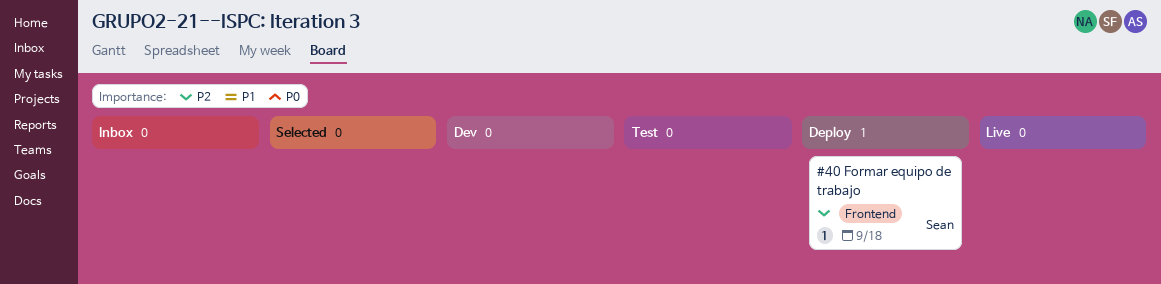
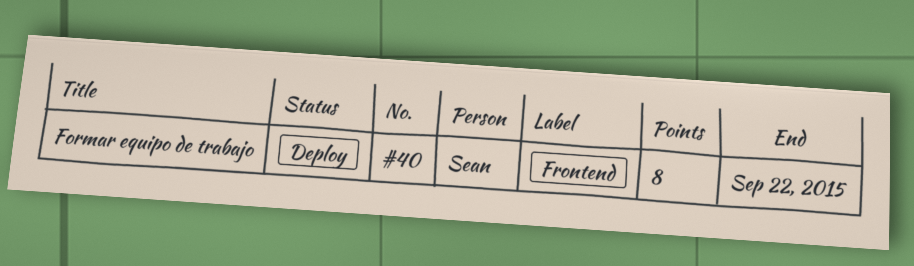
#40, estimate: 1 -> 8
#40, due: Sep 18 -> Sep 22

